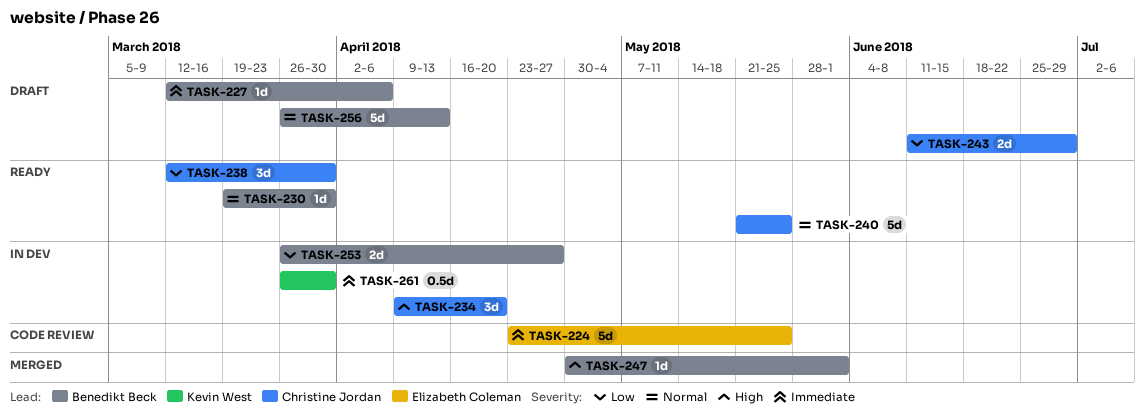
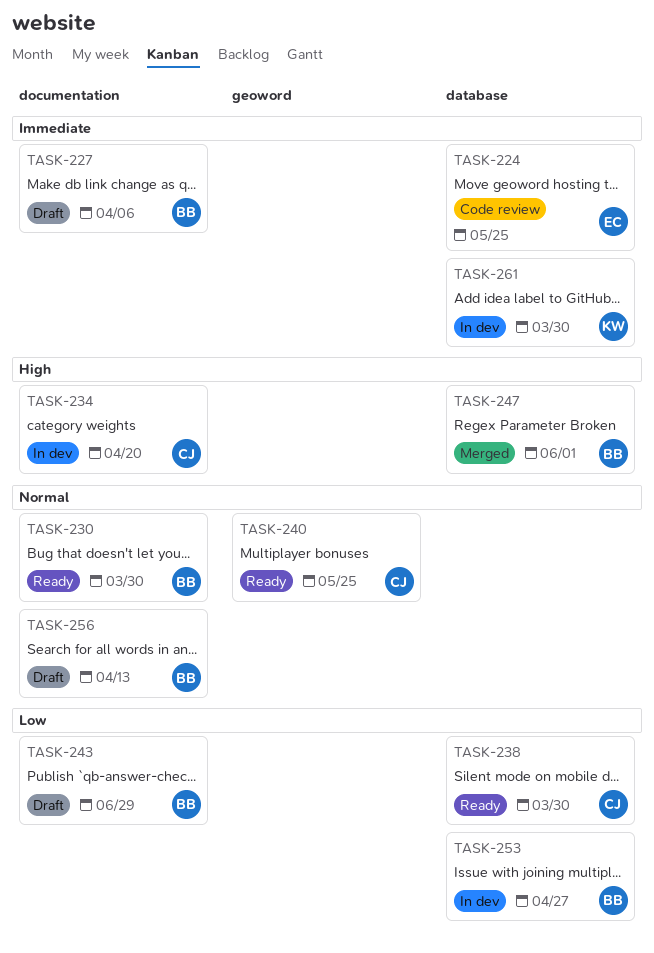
TASK-243, owner: Christine Jordan -> Benedikt Beck

